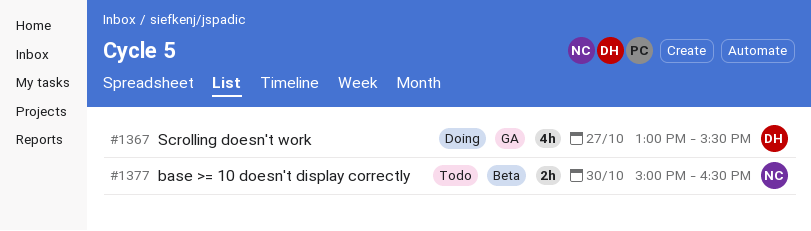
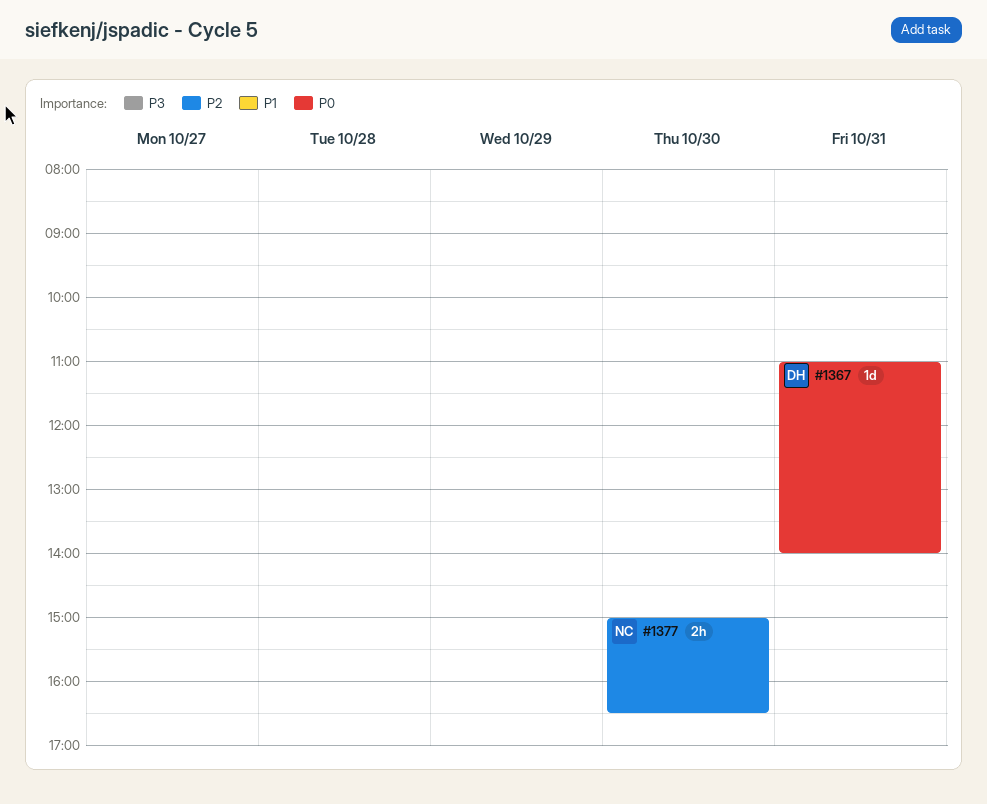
#1367, estimate: 4h -> 1d
#1367, day: Oct 27 -> Oct 31
#1367, begins: 13:00 -> 11:00
#1367, ends: 15:30 -> 14:00

